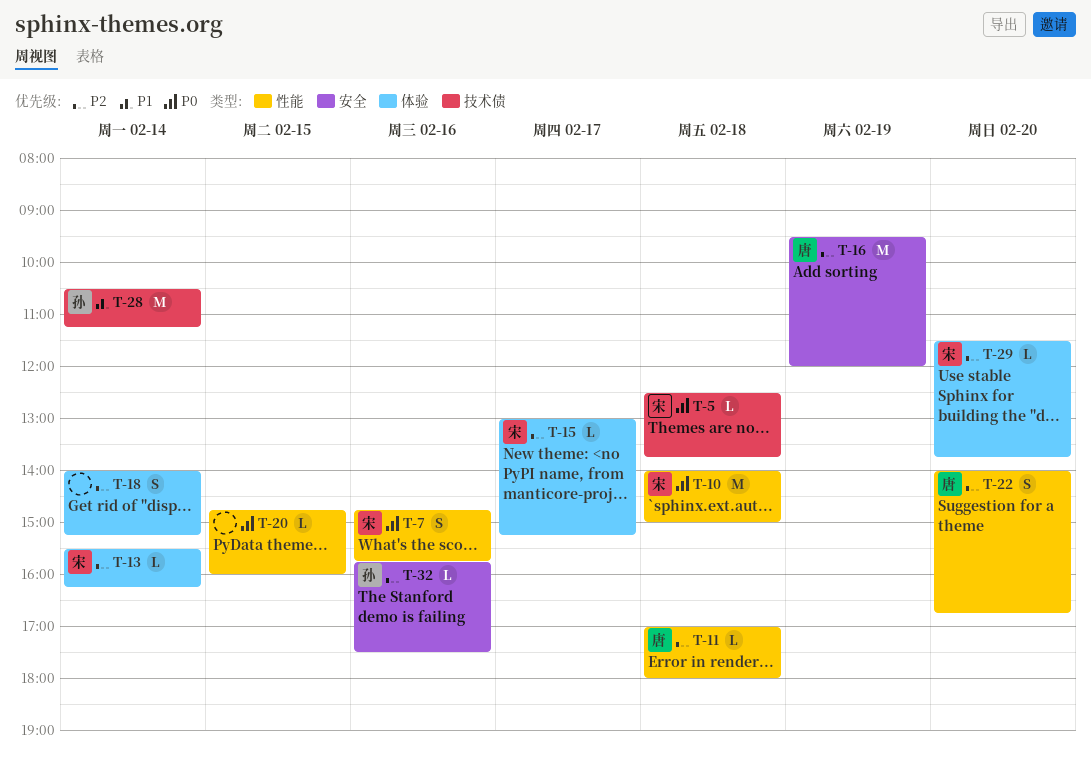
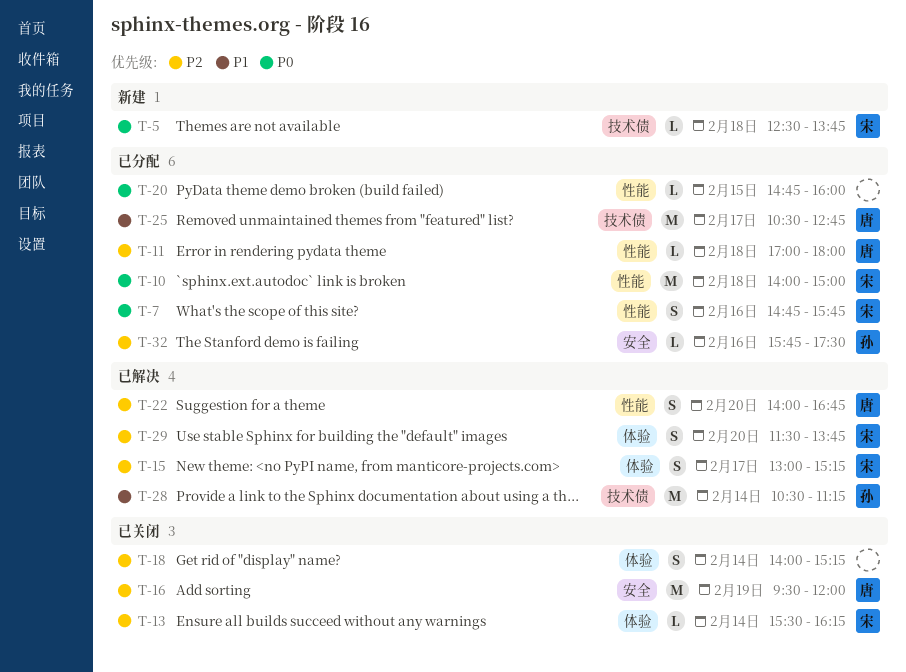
T-15, estimate: L -> S
T-25: none -> present
T-29, estimate: L -> S

